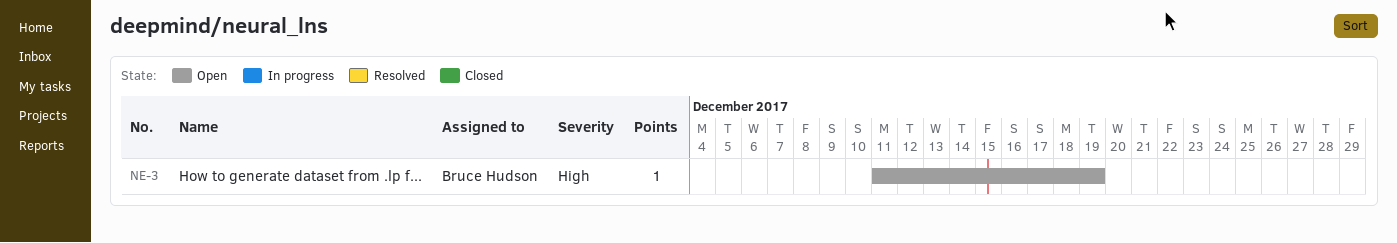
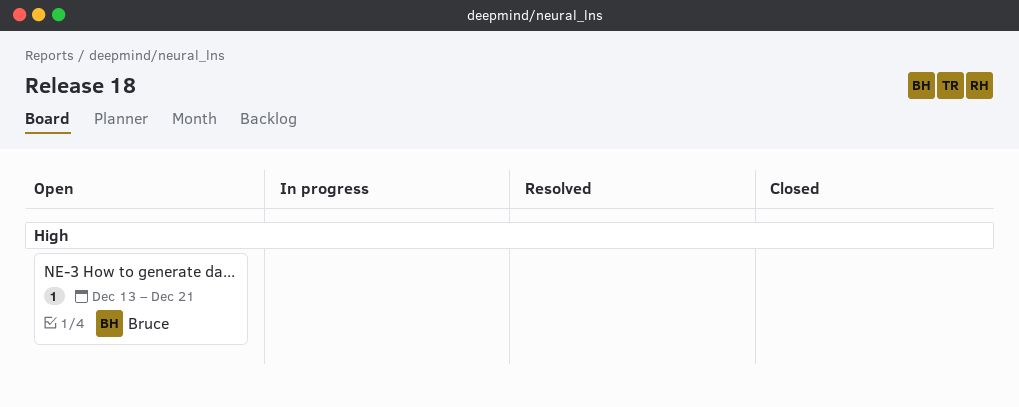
NE-3, start: Dec 11 -> Dec 13
NE-3, due: Dec 19 -> Dec 21

